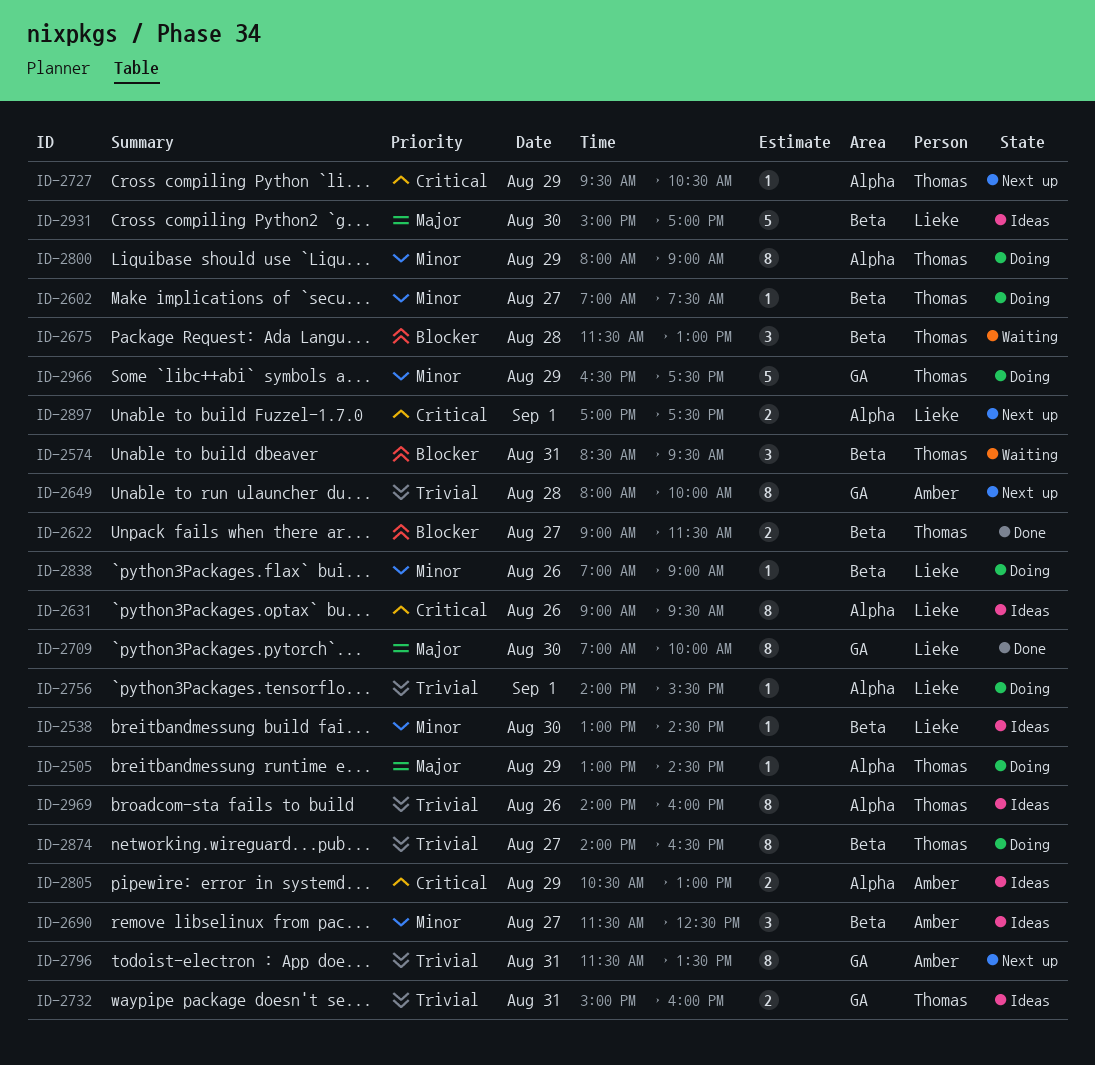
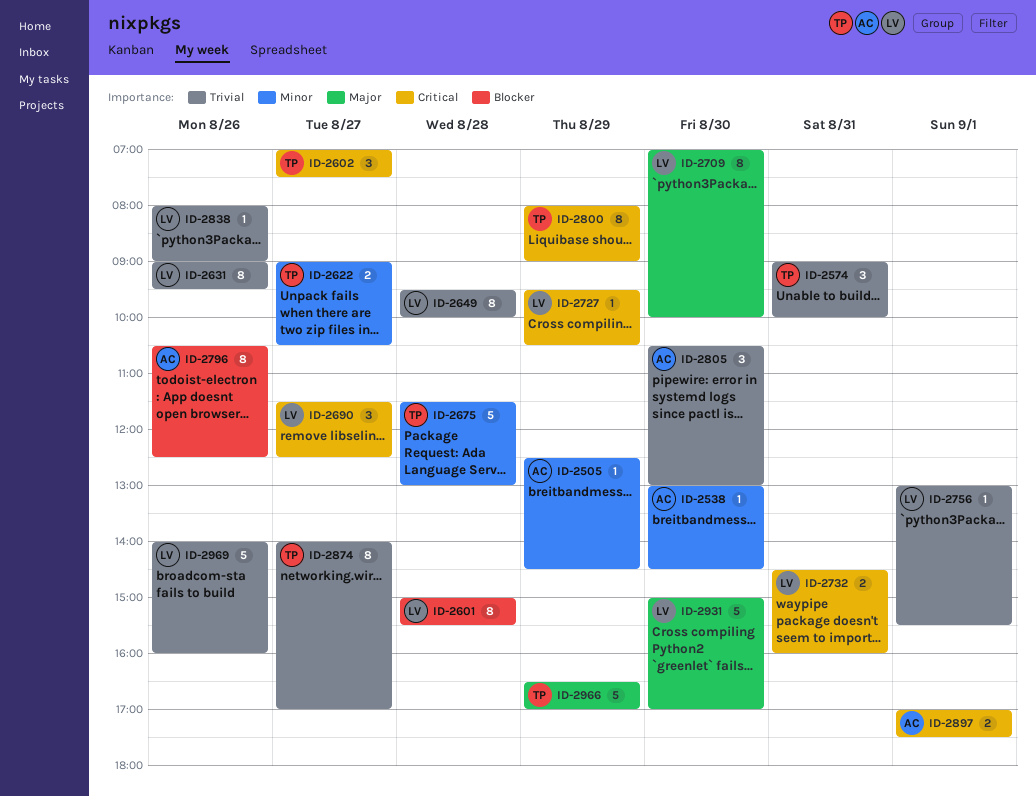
ID-2505, owner: Thomas -> Amber
ID-2505, priority: Major -> Minor
ID-2505, begins: 13:00 -> 12:30
ID-2538, owner: Lieke -> Amber
ID-2574, priority: Blocker -> Trivial
ID-2574, begins: 08:30 -> 09:00
ID-2574, ends: 09:30 -> 10:00
ID-2601: none -> present
ID-2602, priority: Minor -> Critical
ID-2602, estimate: 1 -> 3
ID-2622, priority: Blocker -> Minor
ID-2622, ends: 11:30 -> 10:30
ID-2631, priority: Critical -> Trivial
ID-2649, owner: Amber -> Lieke
ID-2649, begins: 08:00 -> 09:30
ID-2675, priority: Blocker -> Minor
ID-2675, estimate: 3 -> 5
ID-2690, owner: Amber -> Lieke
ID-2690, priority: Minor -> Critical
ID-2727, owner: Thomas -> Lieke
ID-2732, owner: Thomas -> Lieke
ID-2732, priority: Trivial -> Critical
ID-2732, begins: 15:00 -> 14:30
ID-2756, begins: 14:00 -> 13:00
ID-2796, priority: Trivial -> Blocker
ID-2796, day: Aug 31 -> Aug 26
ID-2796, begins: 11:30 -> 10:30
ID-2796, ends: 13:30 -> 12:30
ID-2800, priority: Minor -> Critical
ID-2805, priority: Critical -> Trivial
ID-2805, estimate: 2 -> 3
ID-2805, day: Aug 29 -> Aug 30
ID-2838, priority: Minor -> Trivial
ID-2838, begins: 07:00 -> 08:00
ID-2874, ends: 16:30 -> 17:00
ID-2897, owner: Lieke -> Amber
ID-2966, priority: Minor -> Major
ID-2966, ends: 17:30 -> 17:00
ID-2969, owner: Thomas -> Lieke
ID-2969, estimate: 8 -> 5

